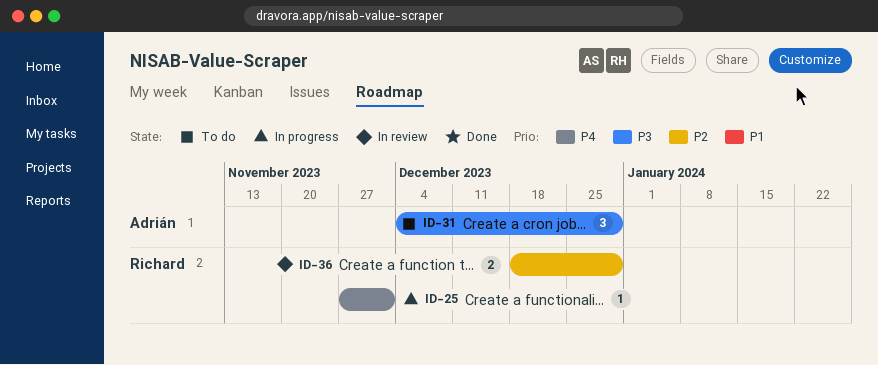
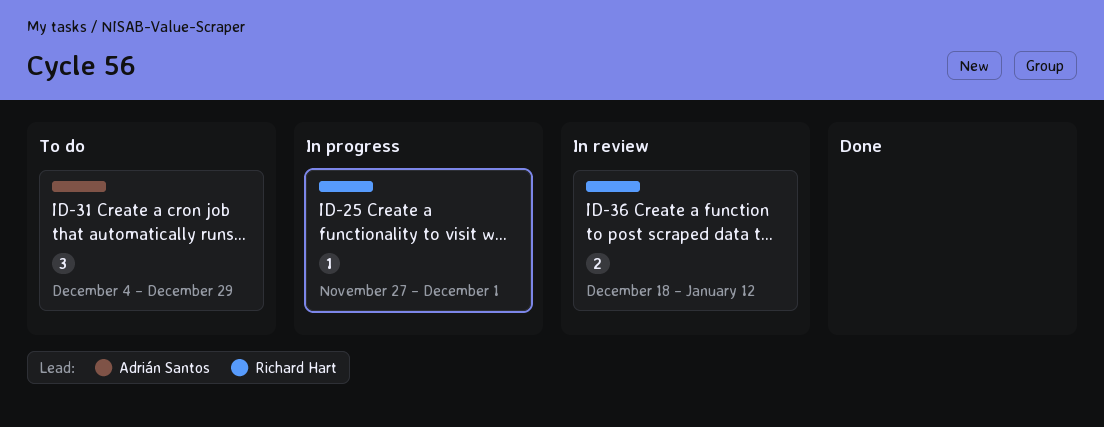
ID-36, due: Dec 29 -> Jan 12

